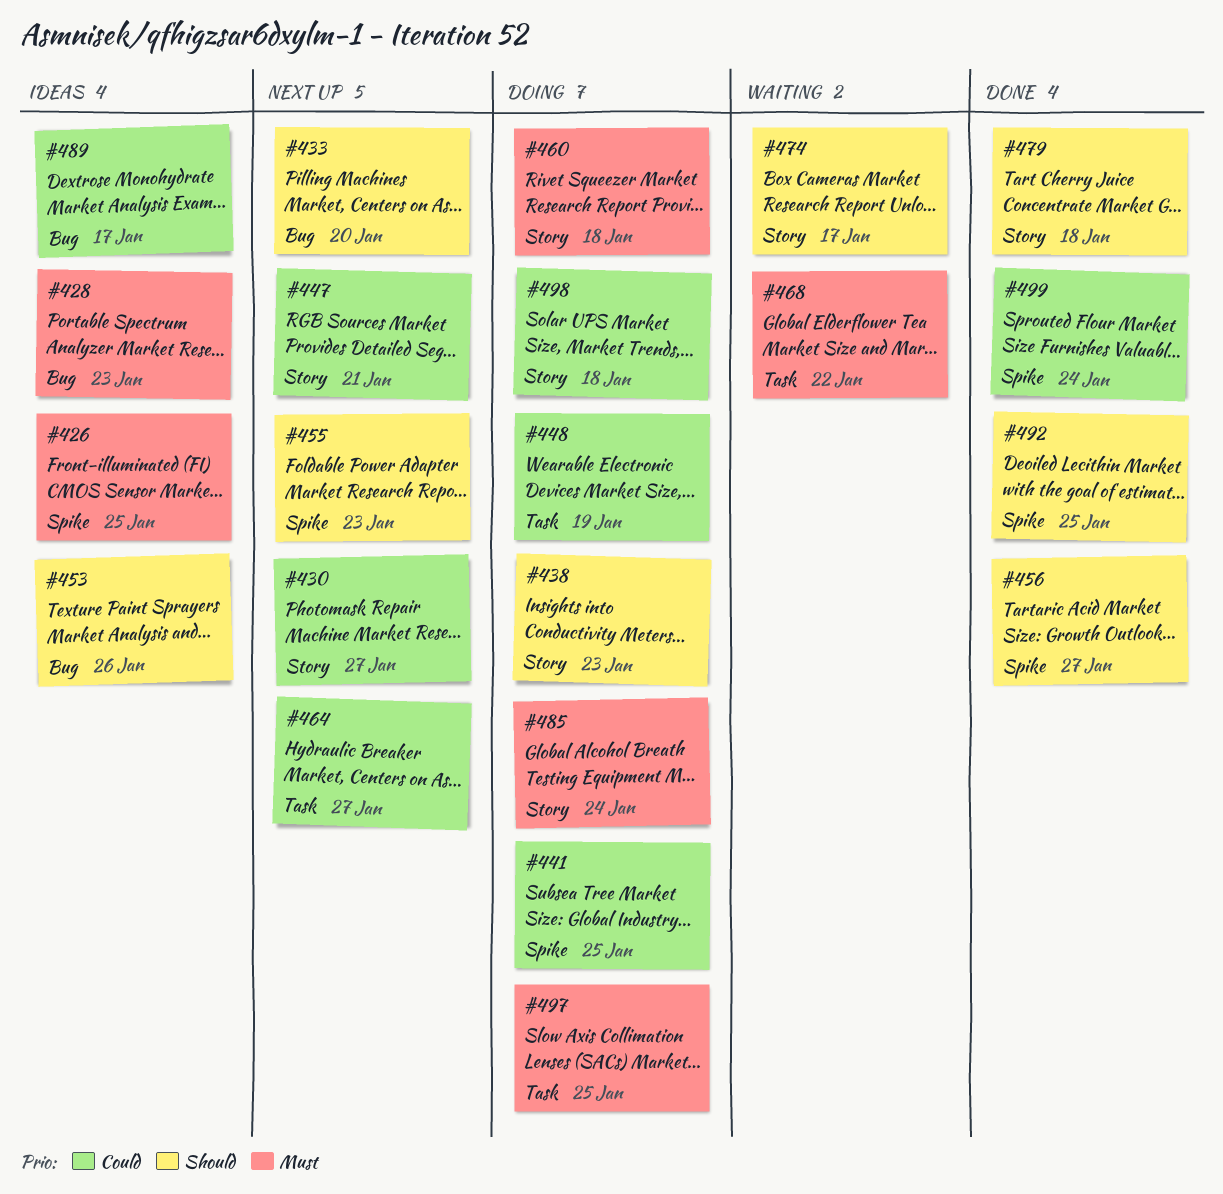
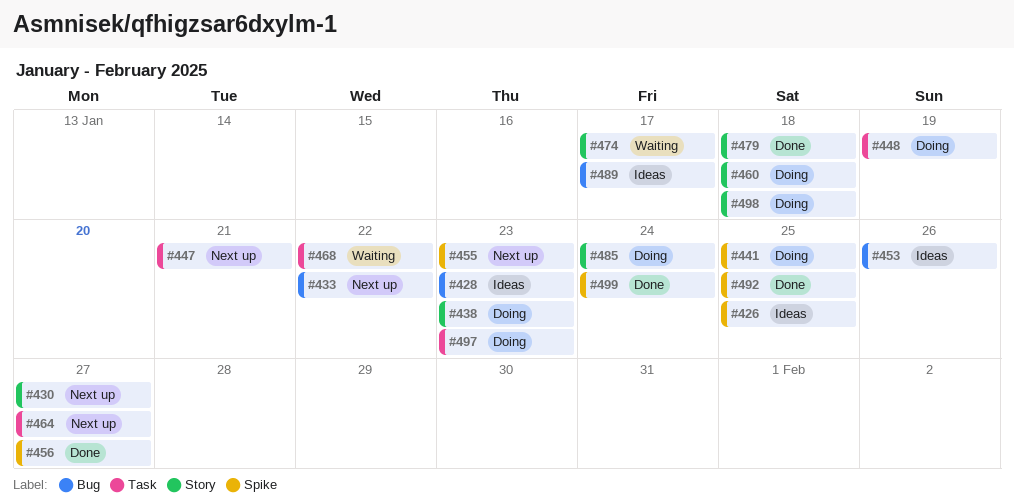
#433, due: Jan 20 -> Jan 22
#447, label: Story -> Task
#497, due: Jan 25 -> Jan 23

